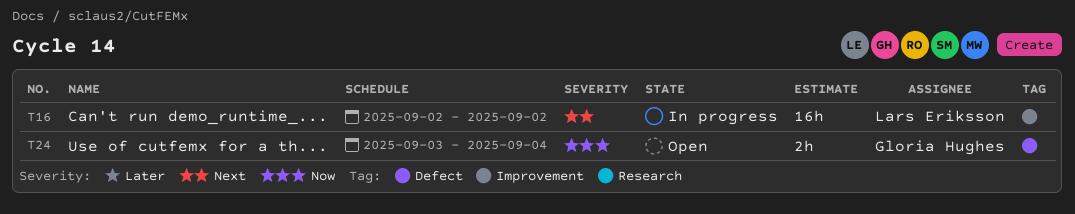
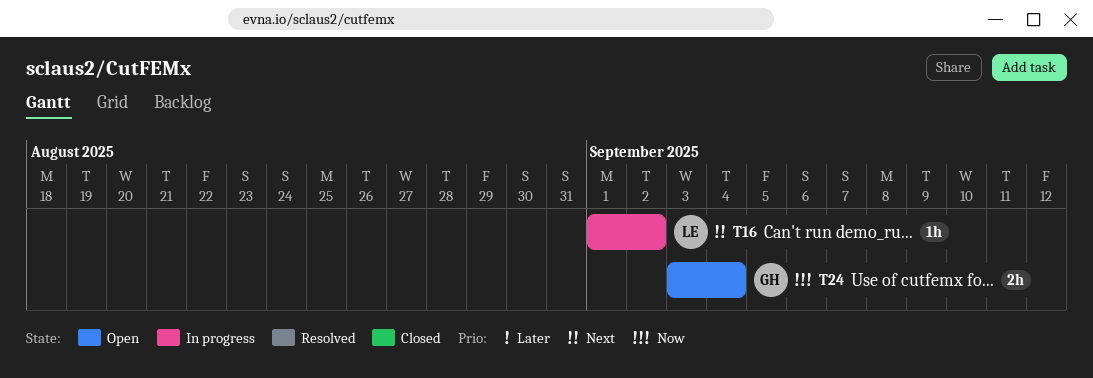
T16, estimate: 16h -> 1h
T16, start: Sep 2 -> Sep 1

